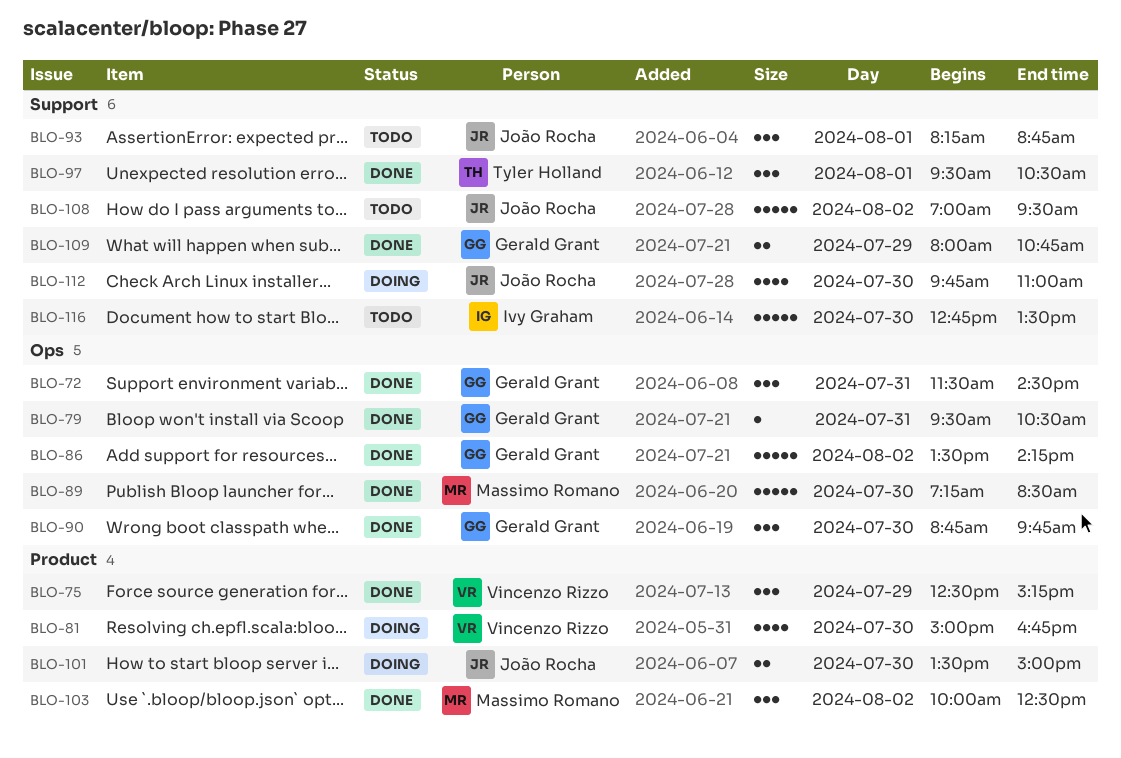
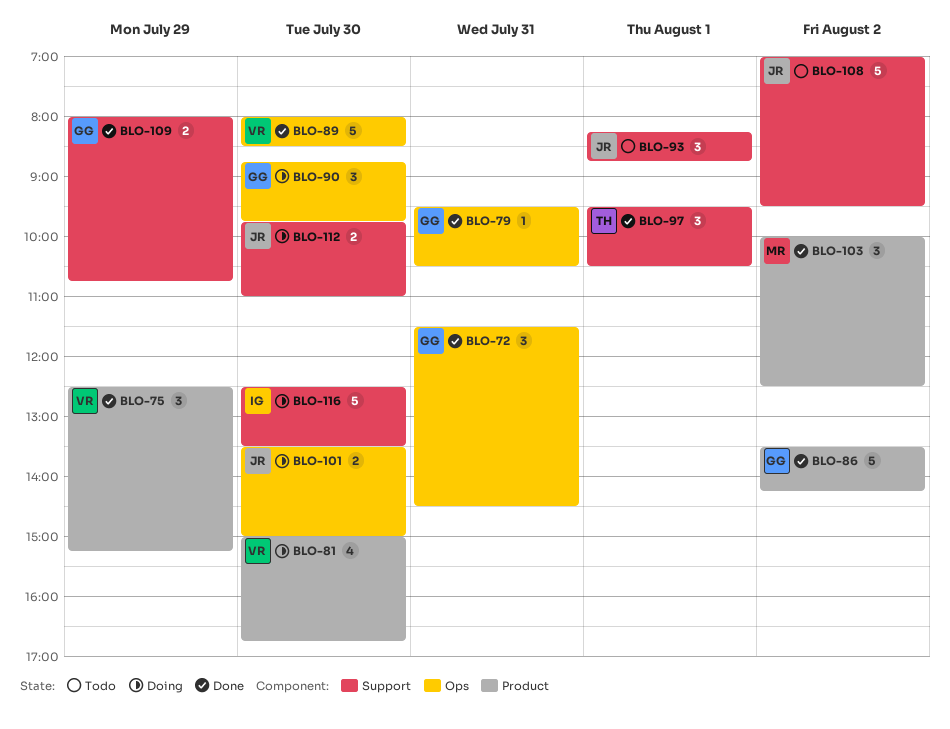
BLO-86, label: Ops -> Product
BLO-89, owner: Massimo Romano -> Vincenzo Rizzo
BLO-89, begins: 07:15 -> 08:00
BLO-90, status: Done -> Doing
BLO-101, label: Product -> Ops
BLO-112, estimate: 4 -> 2
BLO-116, status: Todo -> Doing
BLO-116, begins: 12:45 -> 12:30

